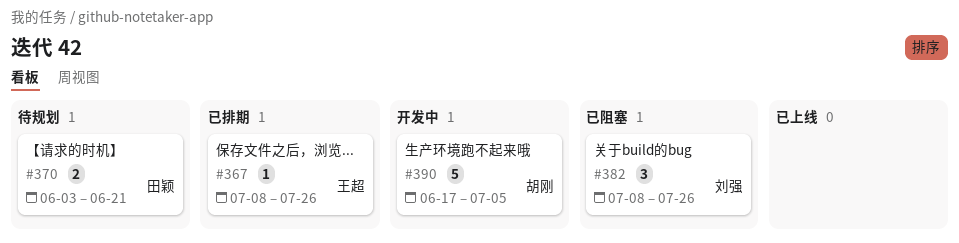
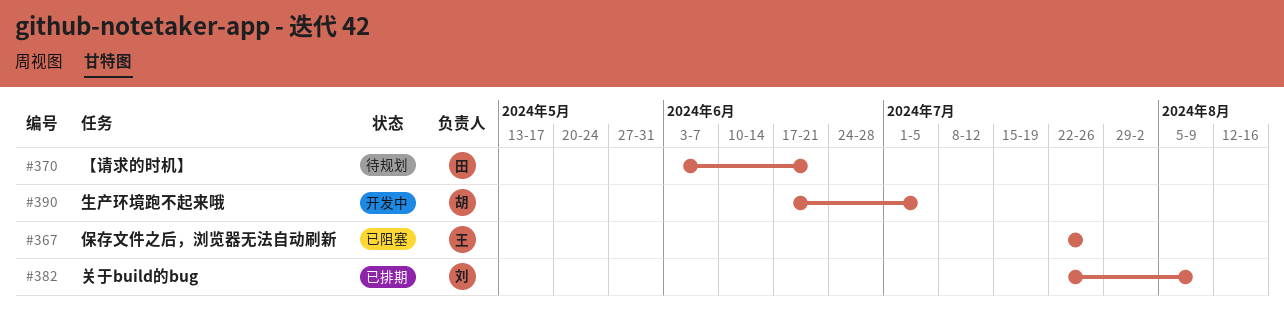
#367, status: 已排期 -> 已阻塞
#367, start: Jul 8 -> Jul 22
#382, status: 已阻塞 -> 已排期
#382, start: Jul 8 -> Jul 22
#382, due: Jul 26 -> Aug 9

